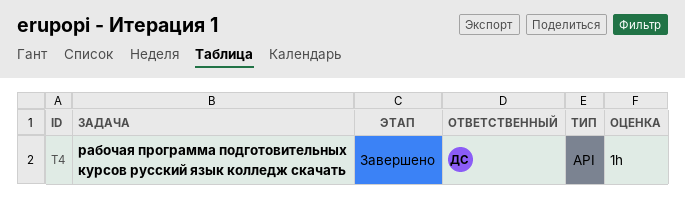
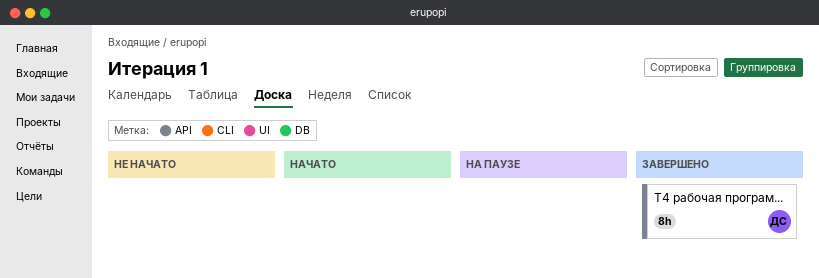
T4, estimate: 1h -> 8h

